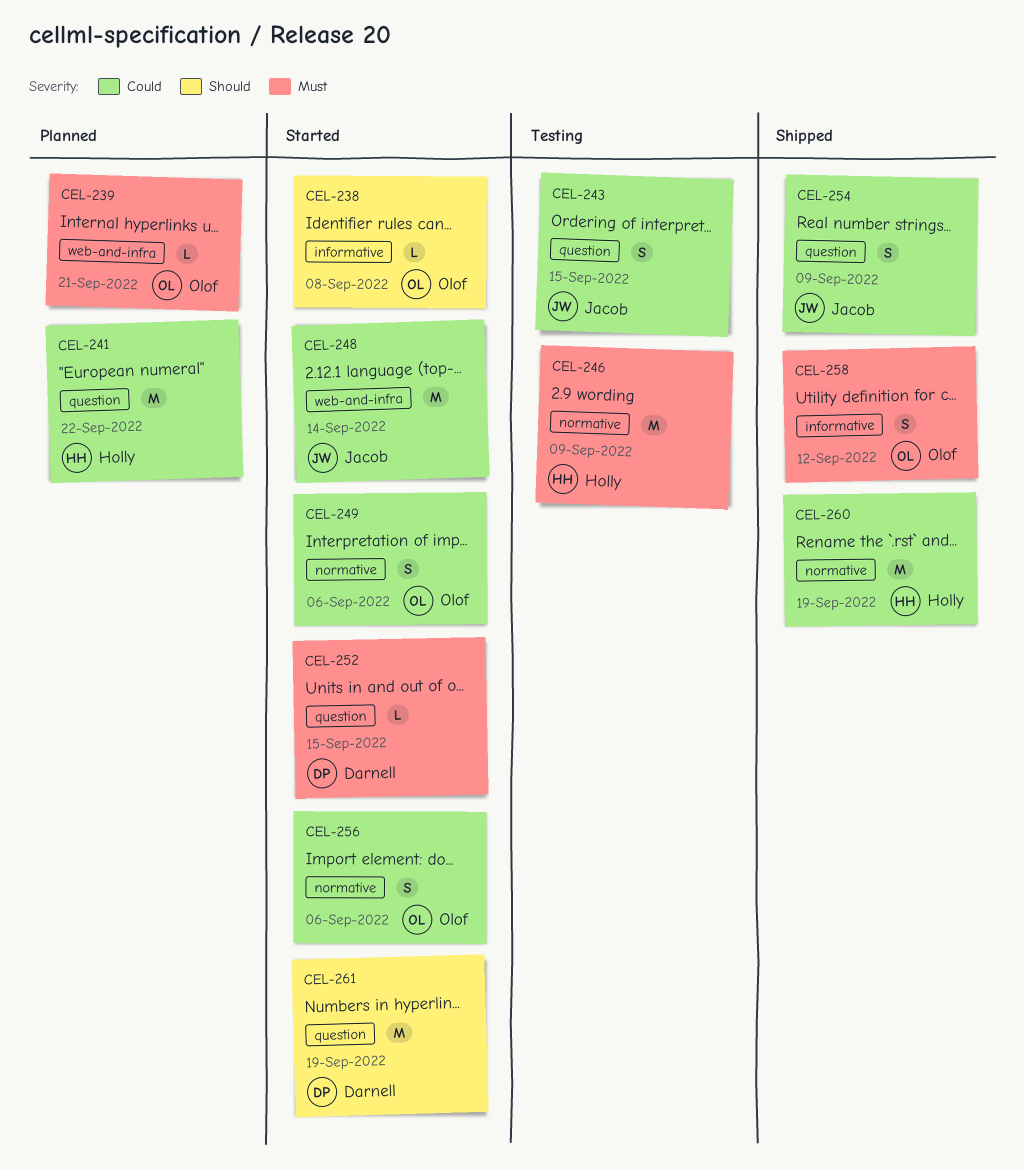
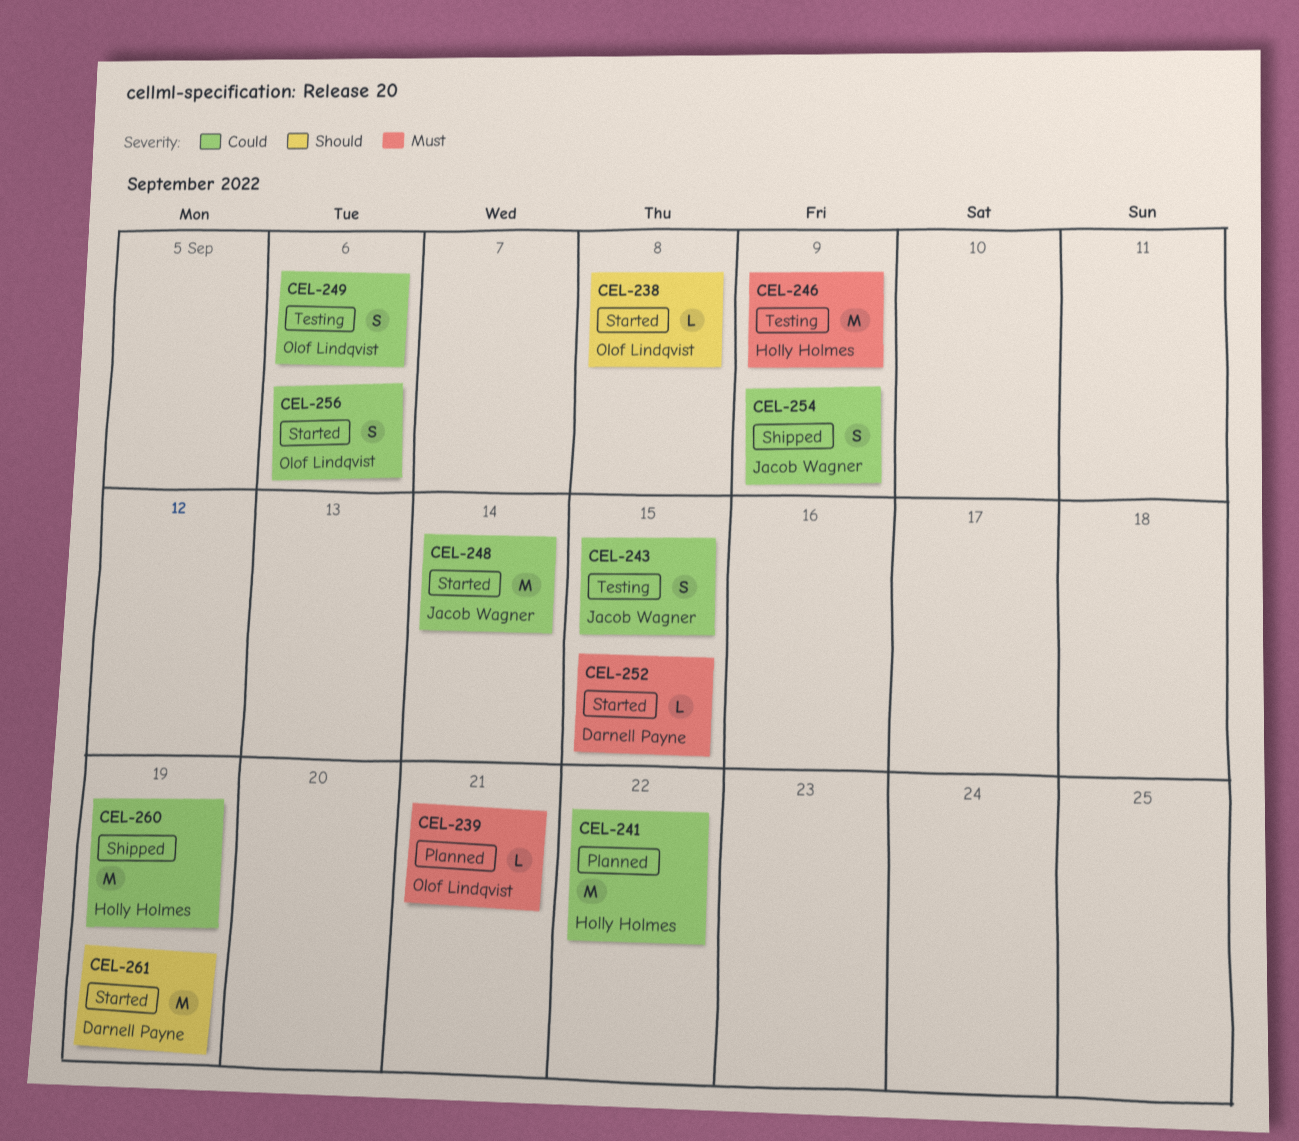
CEL-249, status: Started -> Testing
CEL-258: present -> none

